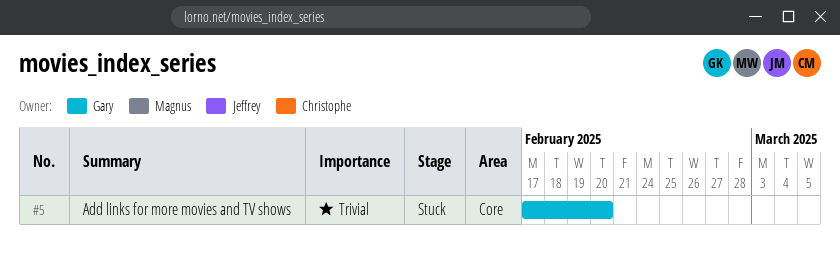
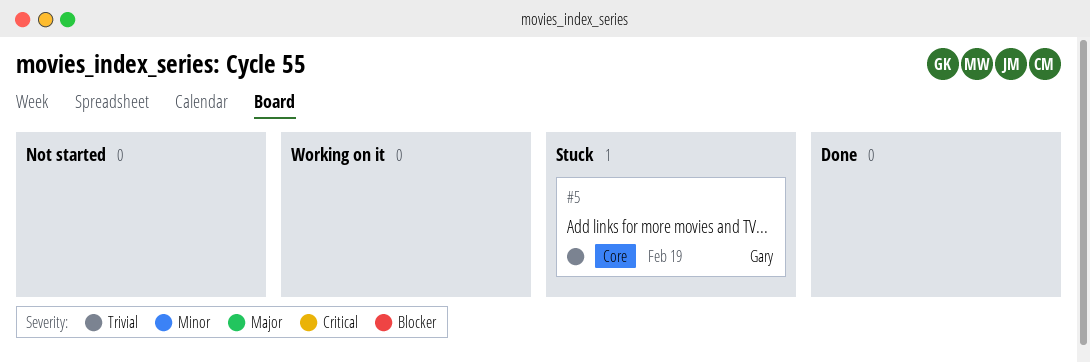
#5, due: Feb 20 -> Feb 19

